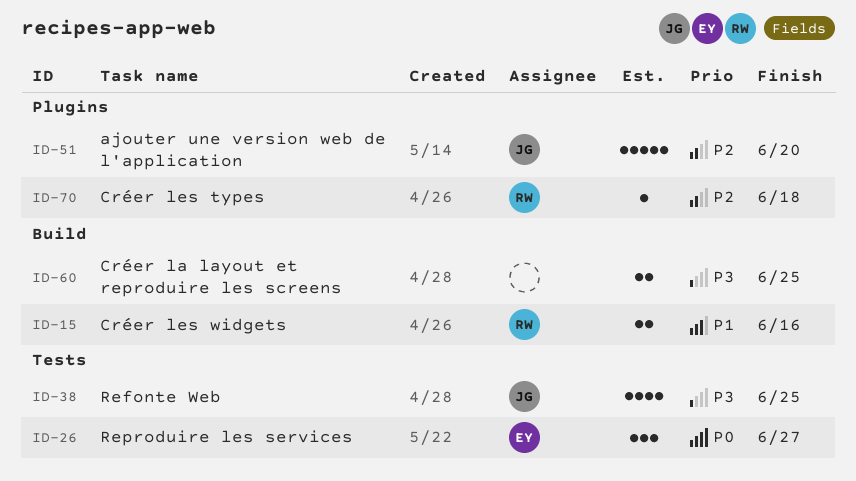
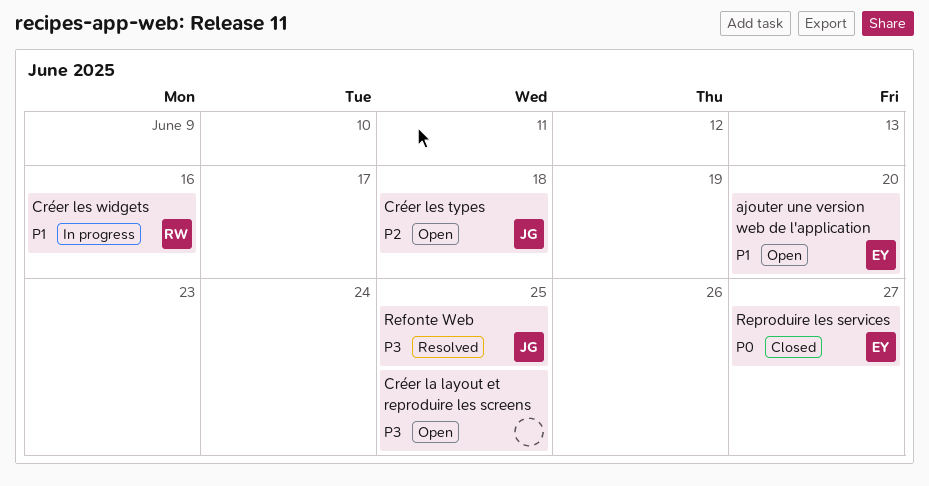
ajouter une version web de l'application, owner: JG -> EY
ajouter une version web de l'application, priority: P2 -> P1
Créer les types, owner: RW -> JG

